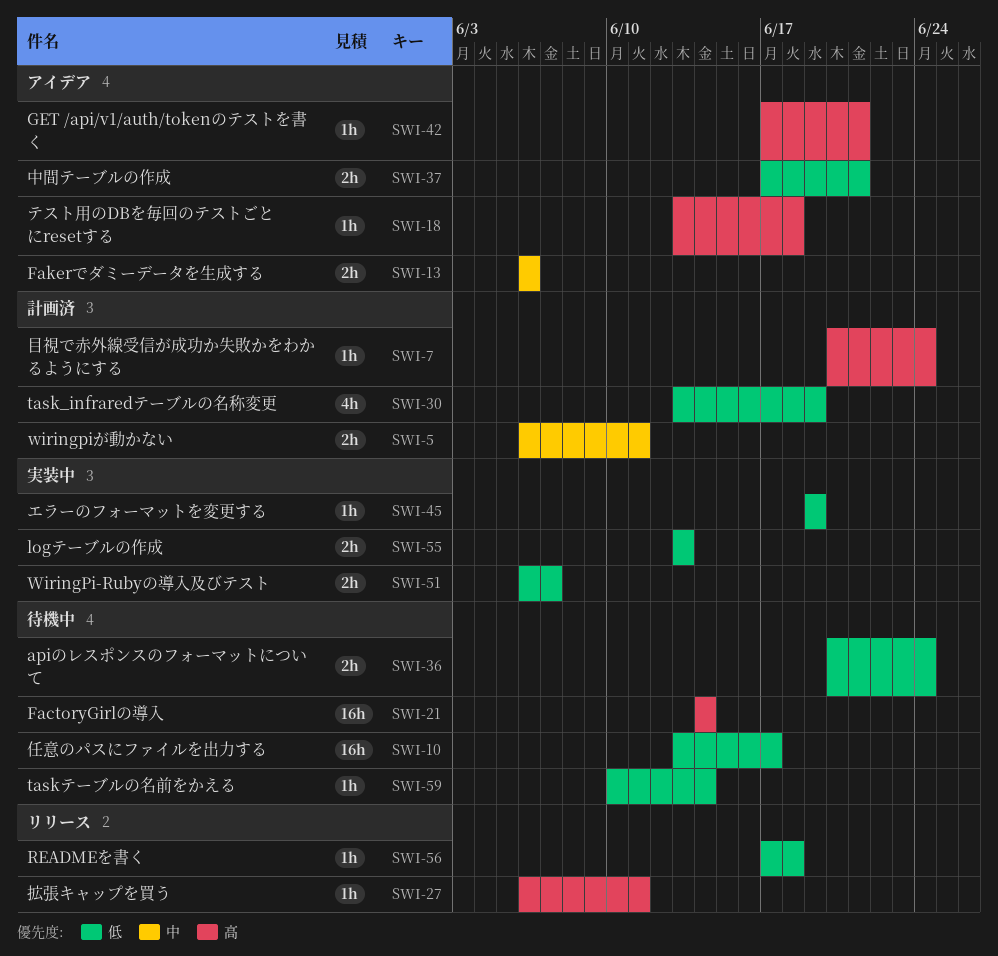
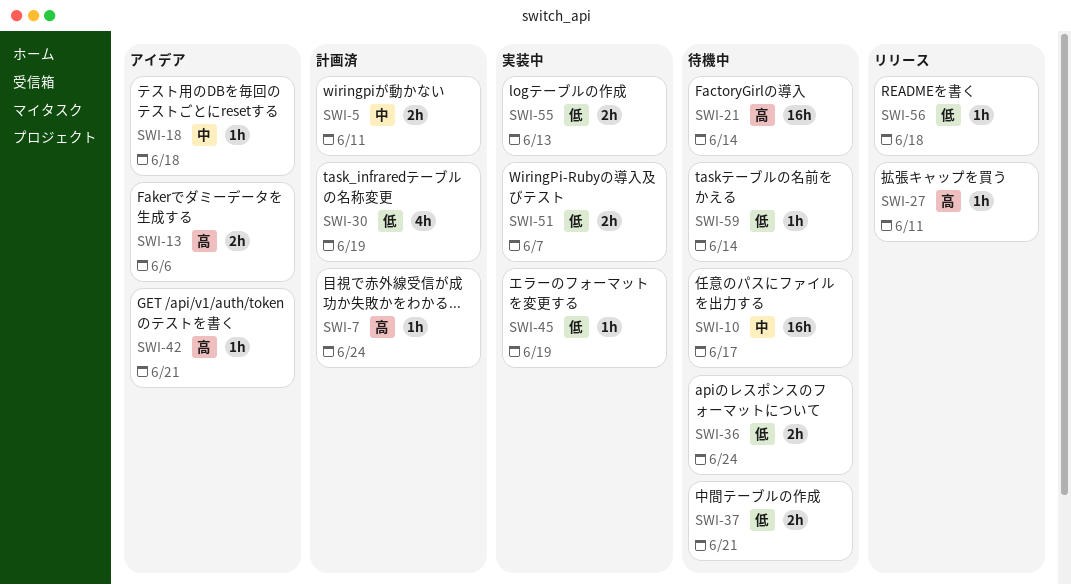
SWI-10, priority: 低 -> 中
SWI-13, priority: 中 -> 高
SWI-18, priority: 高 -> 中
SWI-37, status: アイデア -> 待機中

